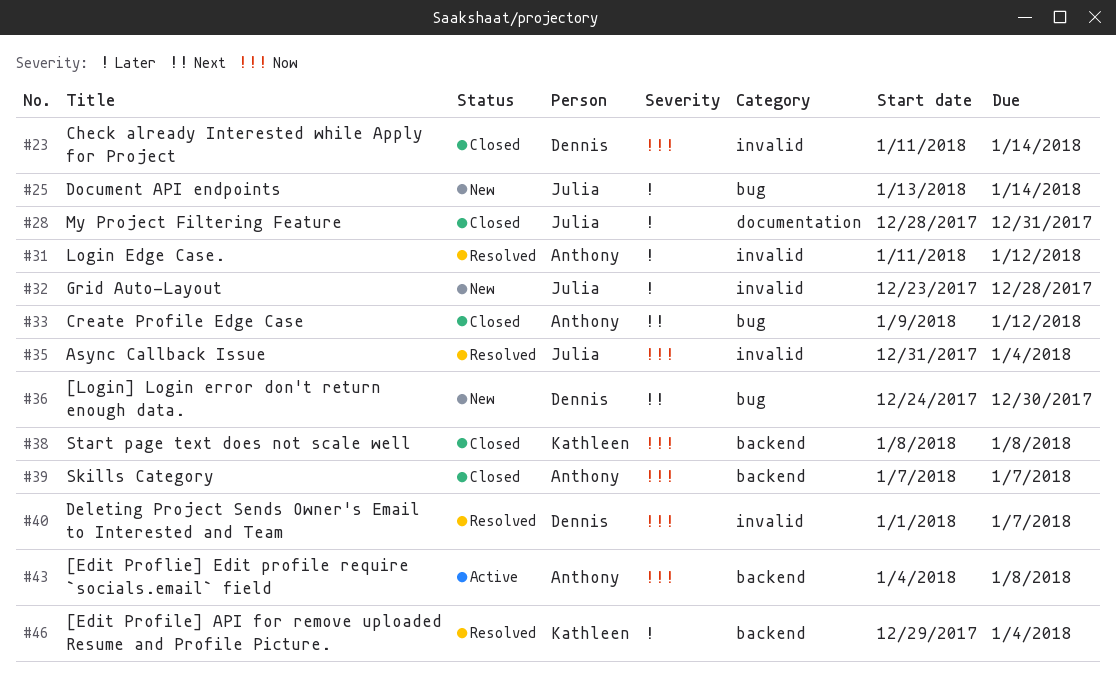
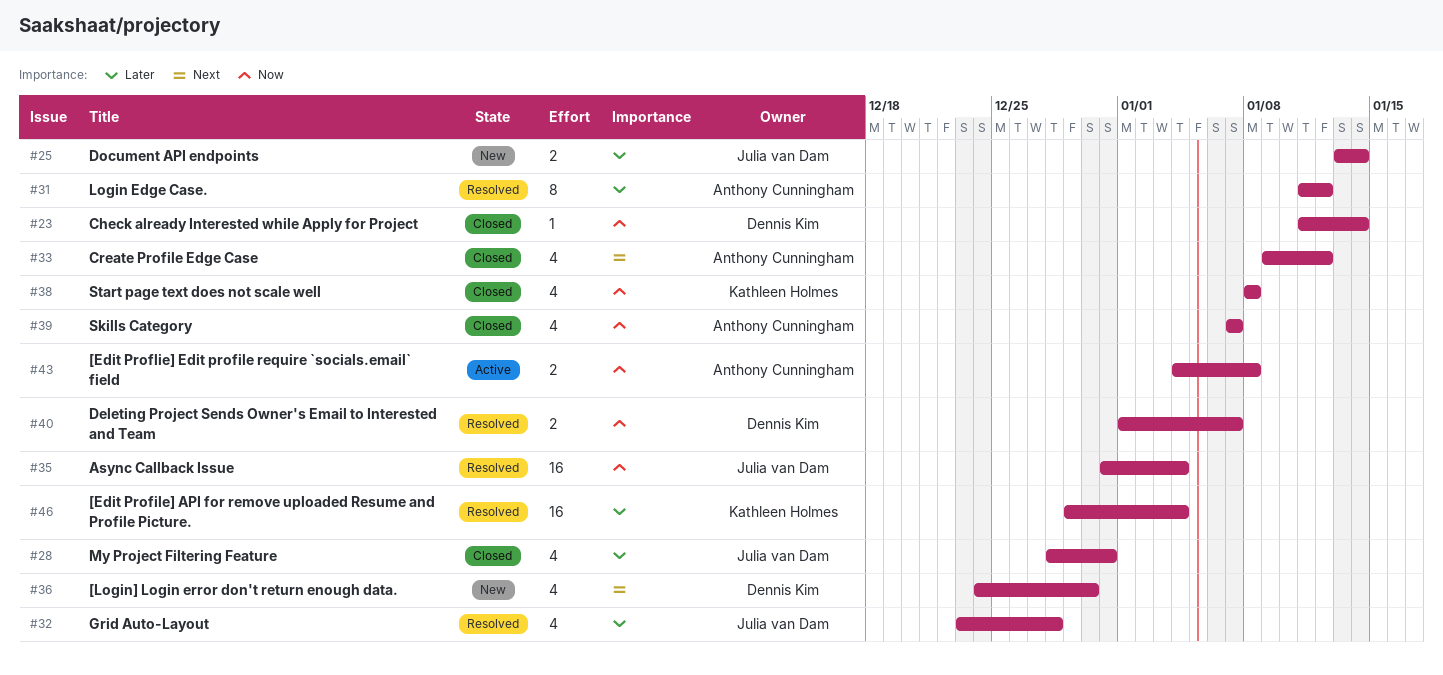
#32, status: New -> Resolved

